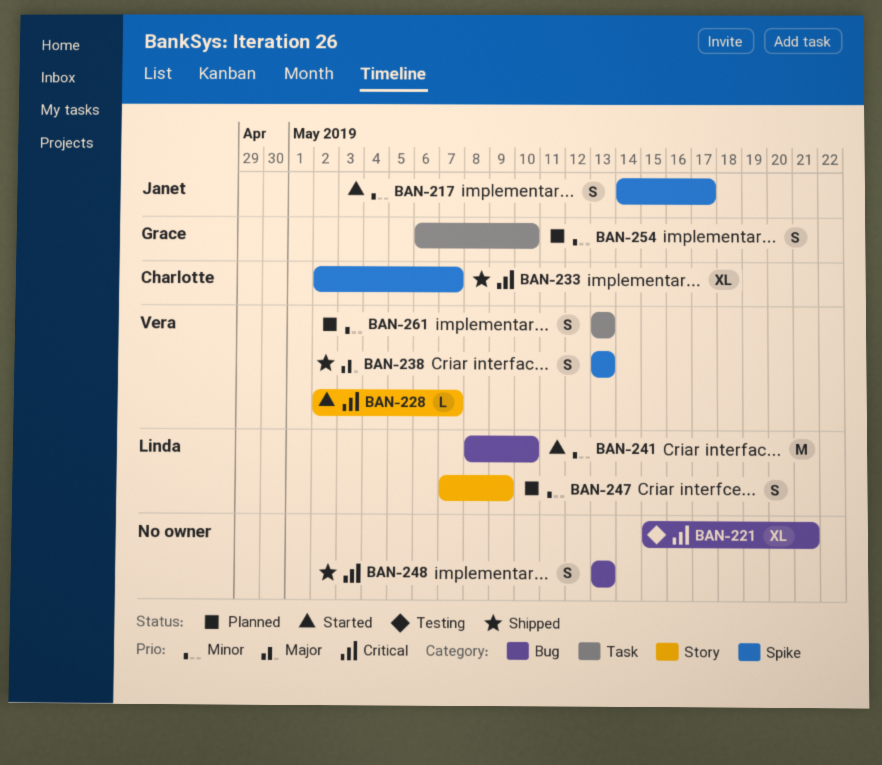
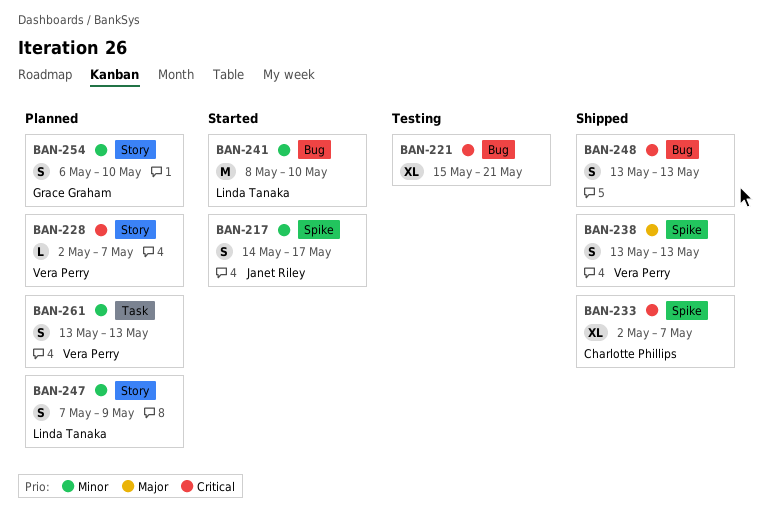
BAN-228, status: Started -> Planned
BAN-254, label: Task -> Story

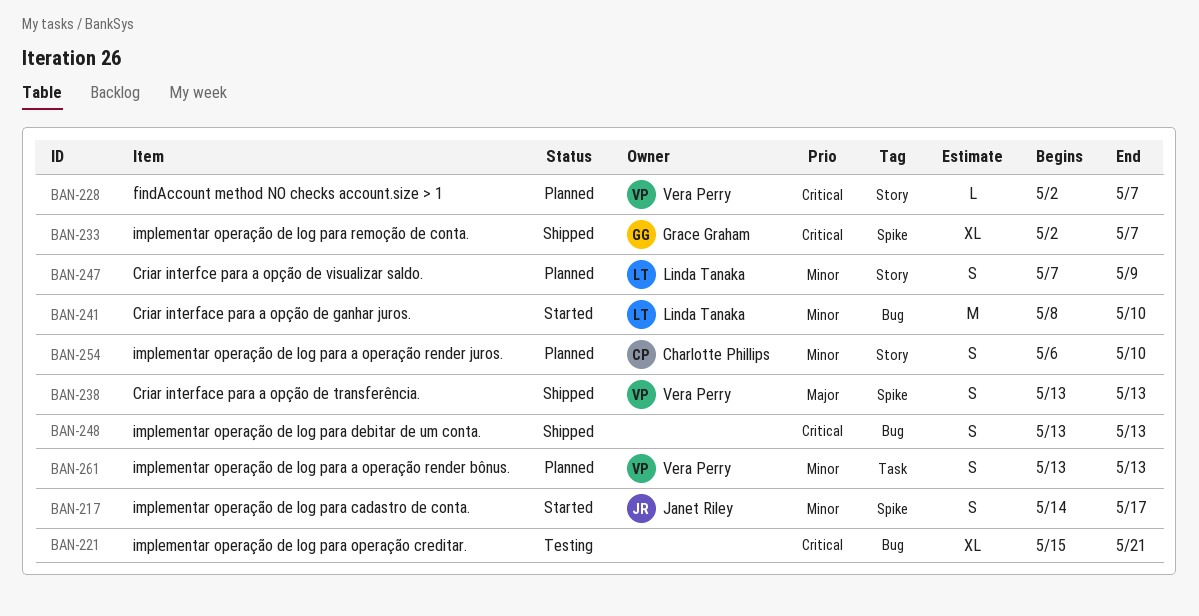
BAN-233, owner: Charlotte Phillips -> Grace Graham
BAN-254, owner: Grace Graham -> Charlotte Phillips

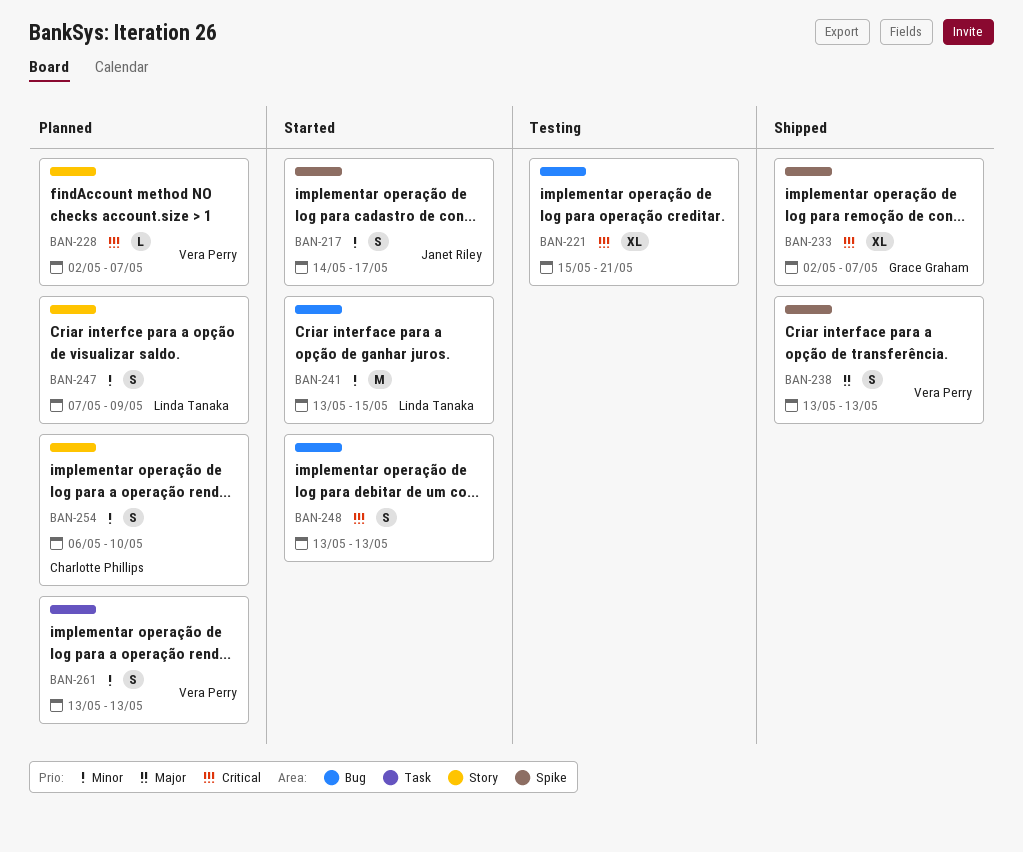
BAN-241, start: May 8 -> May 13
BAN-241, due: May 10 -> May 15
BAN-248, status: Shipped -> Started

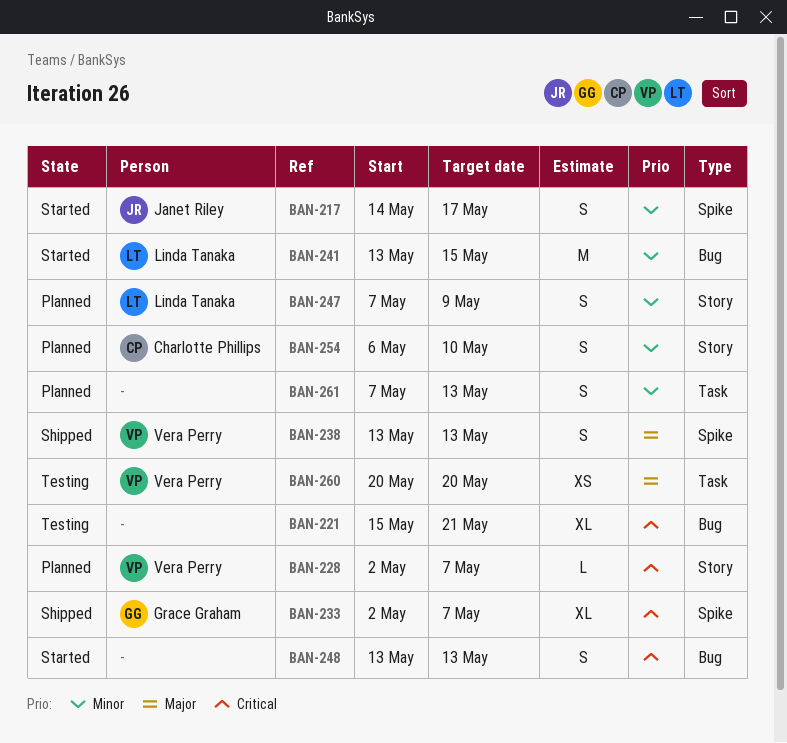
BAN-260: none -> present
BAN-261, owner: Vera Perry -> none
BAN-261, start: May 13 -> May 7

